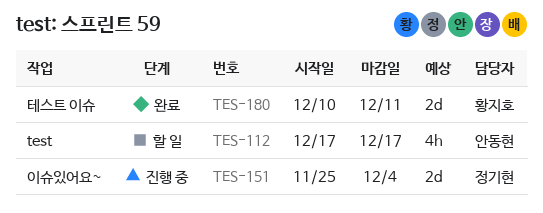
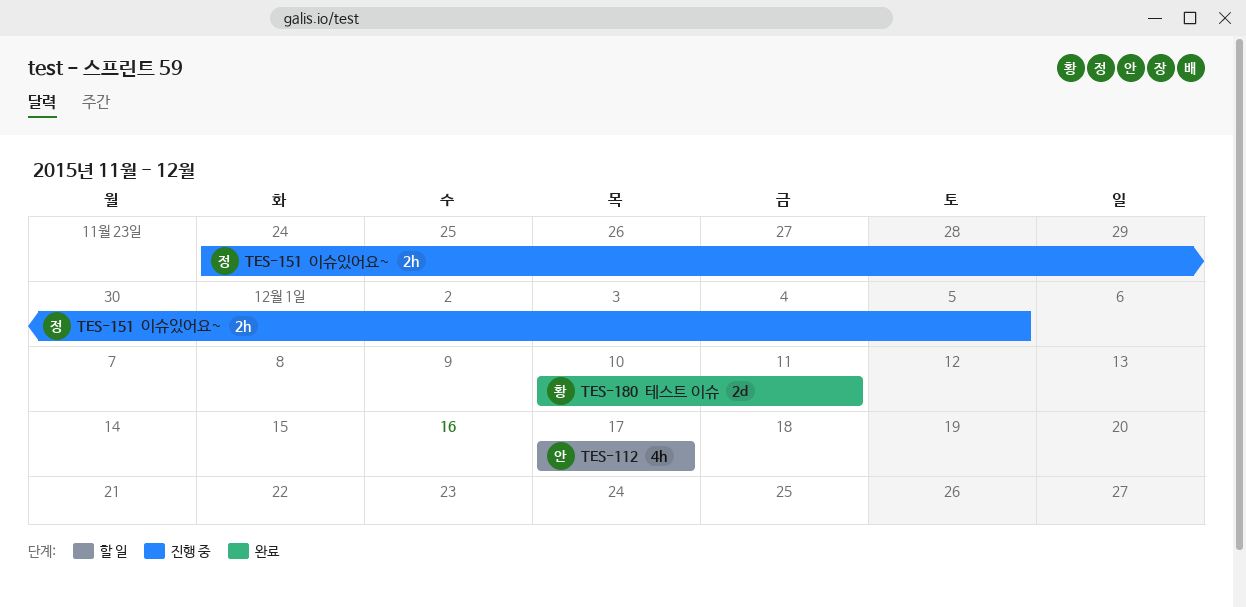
TES-151, estimate: 2d -> 2h
TES-151, start: Nov 25 -> Nov 24
TES-151, due: Dec 4 -> Dec 5

